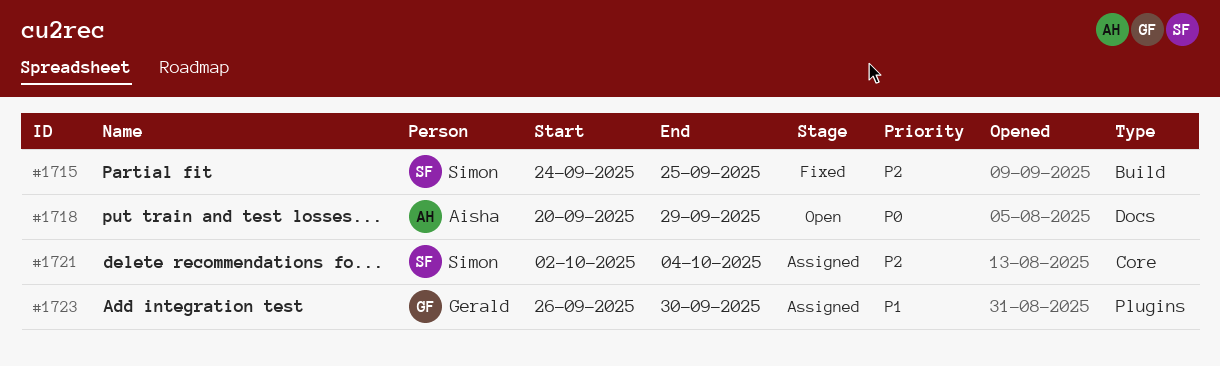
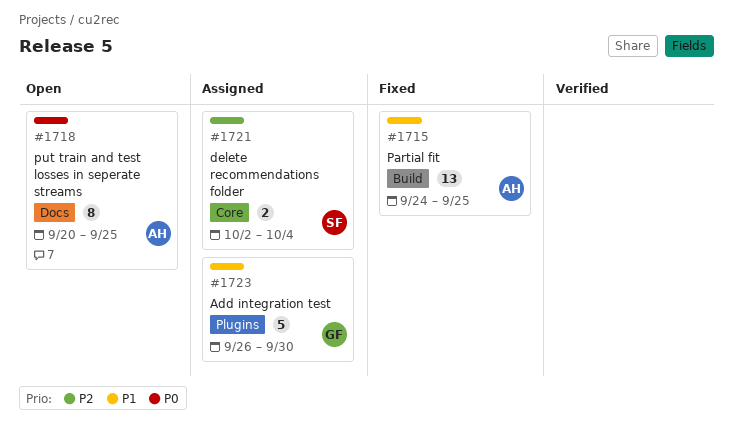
#1715, owner: Simon -> Aisha
#1715, priority: P2 -> P1
#1718, due: Sep 29 -> Sep 25

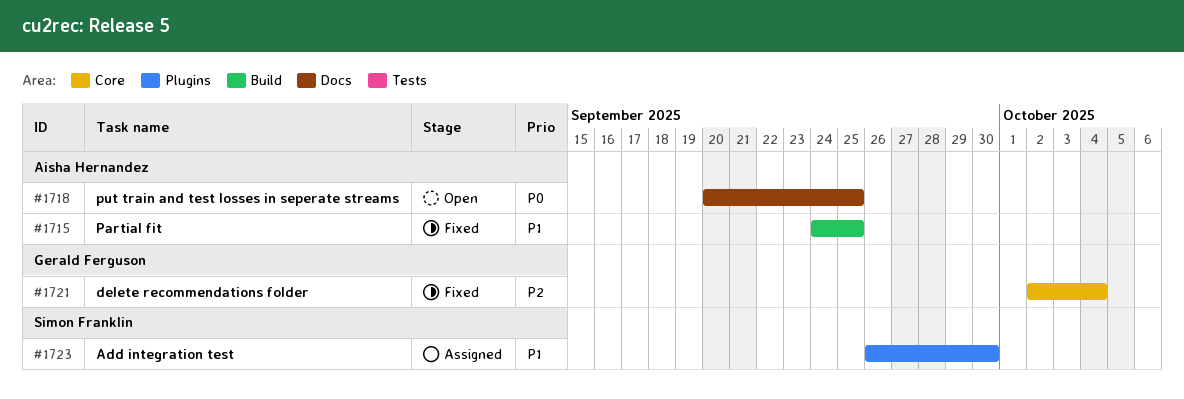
#1721, status: Assigned -> Fixed
#1721, owner: Simon Franklin -> Gerald Ferguson
#1723, owner: Gerald Ferguson -> Simon Franklin

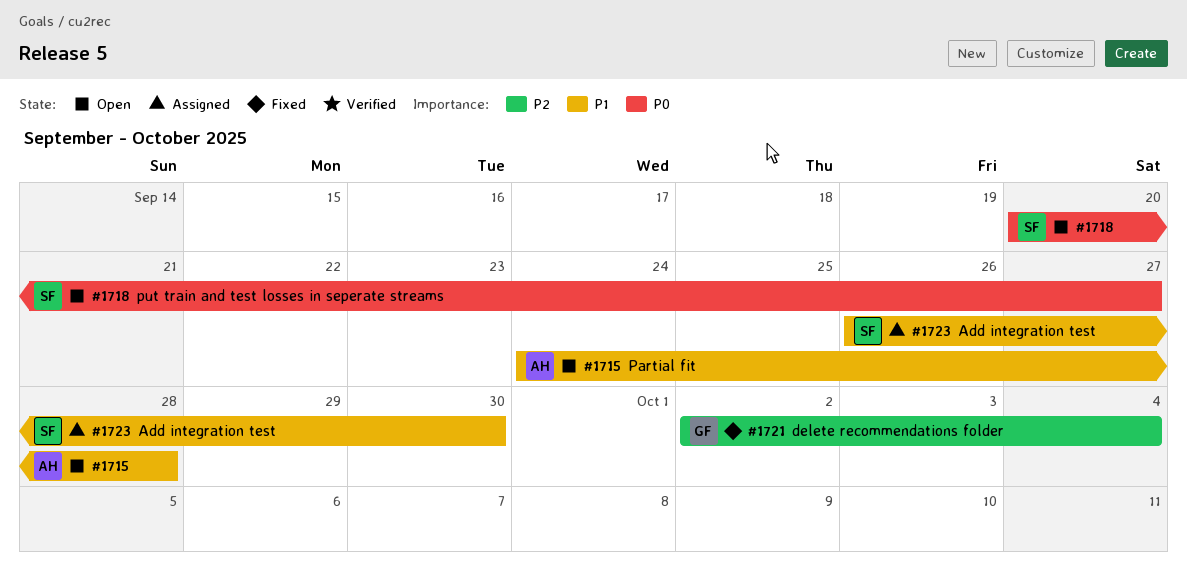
#1715, status: Fixed -> Open
#1715, due: Sep 25 -> Sep 28
#1718, owner: Aisha Hernandez -> Simon Franklin
#1718, due: Sep 25 -> Sep 27

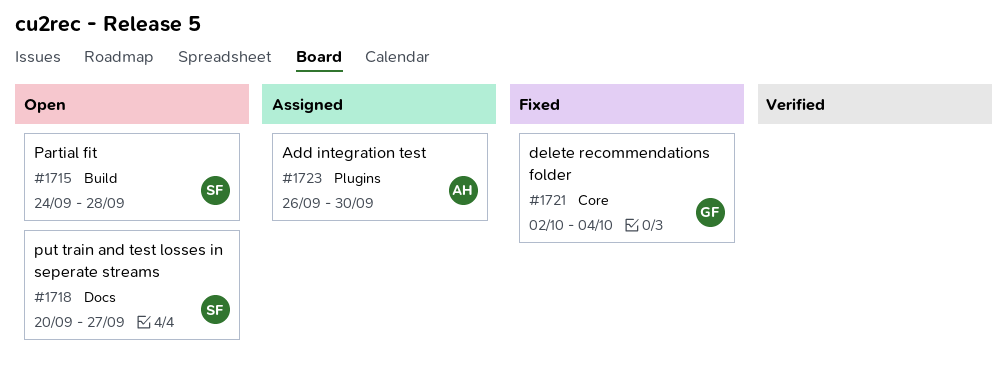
#1715, owner: AH -> SF
#1723, owner: SF -> AH

